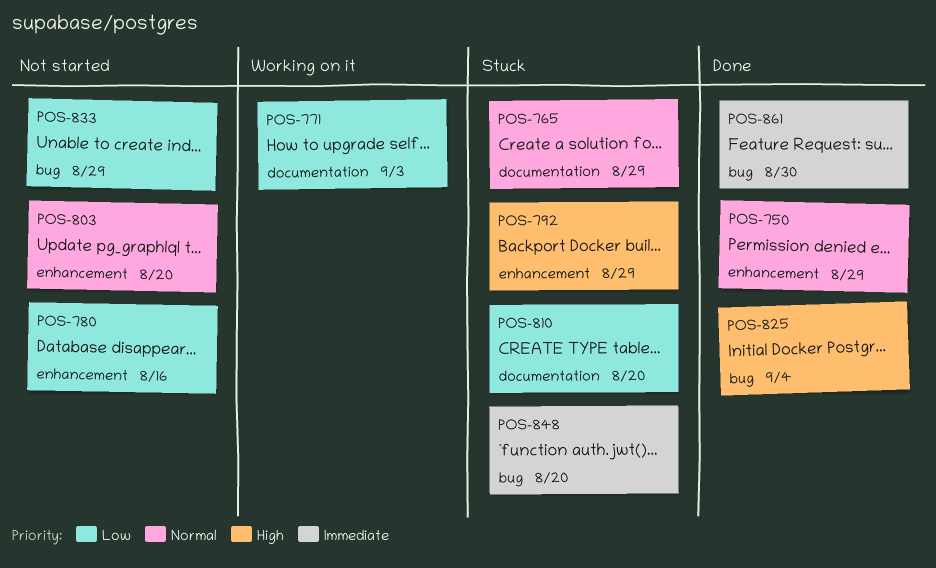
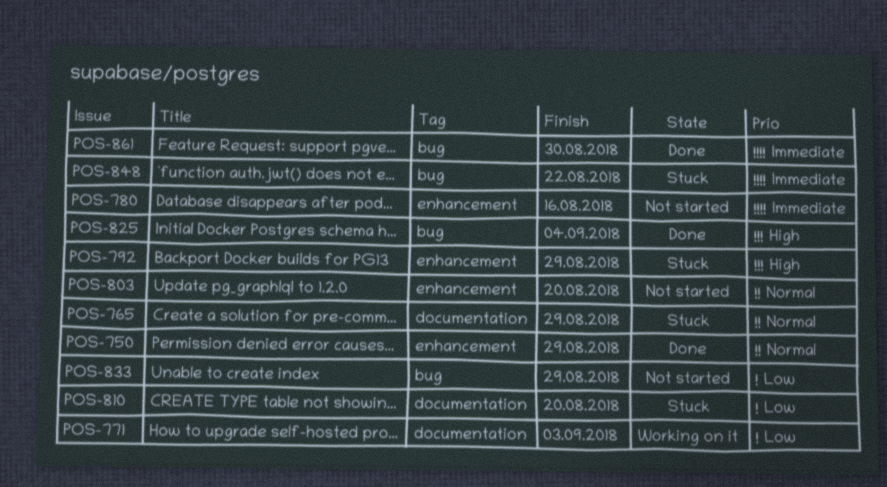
POS-780, priority: Low -> Immediate
POS-848, due: Aug 20 -> Aug 22

